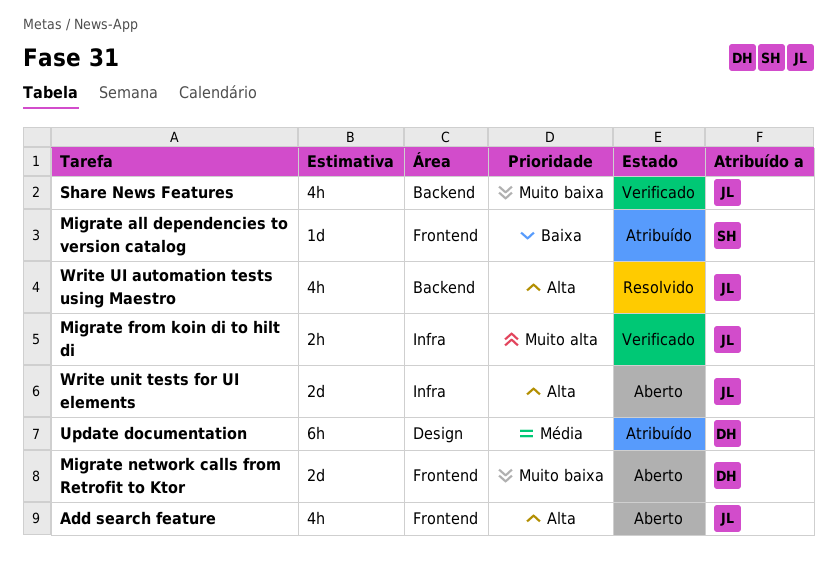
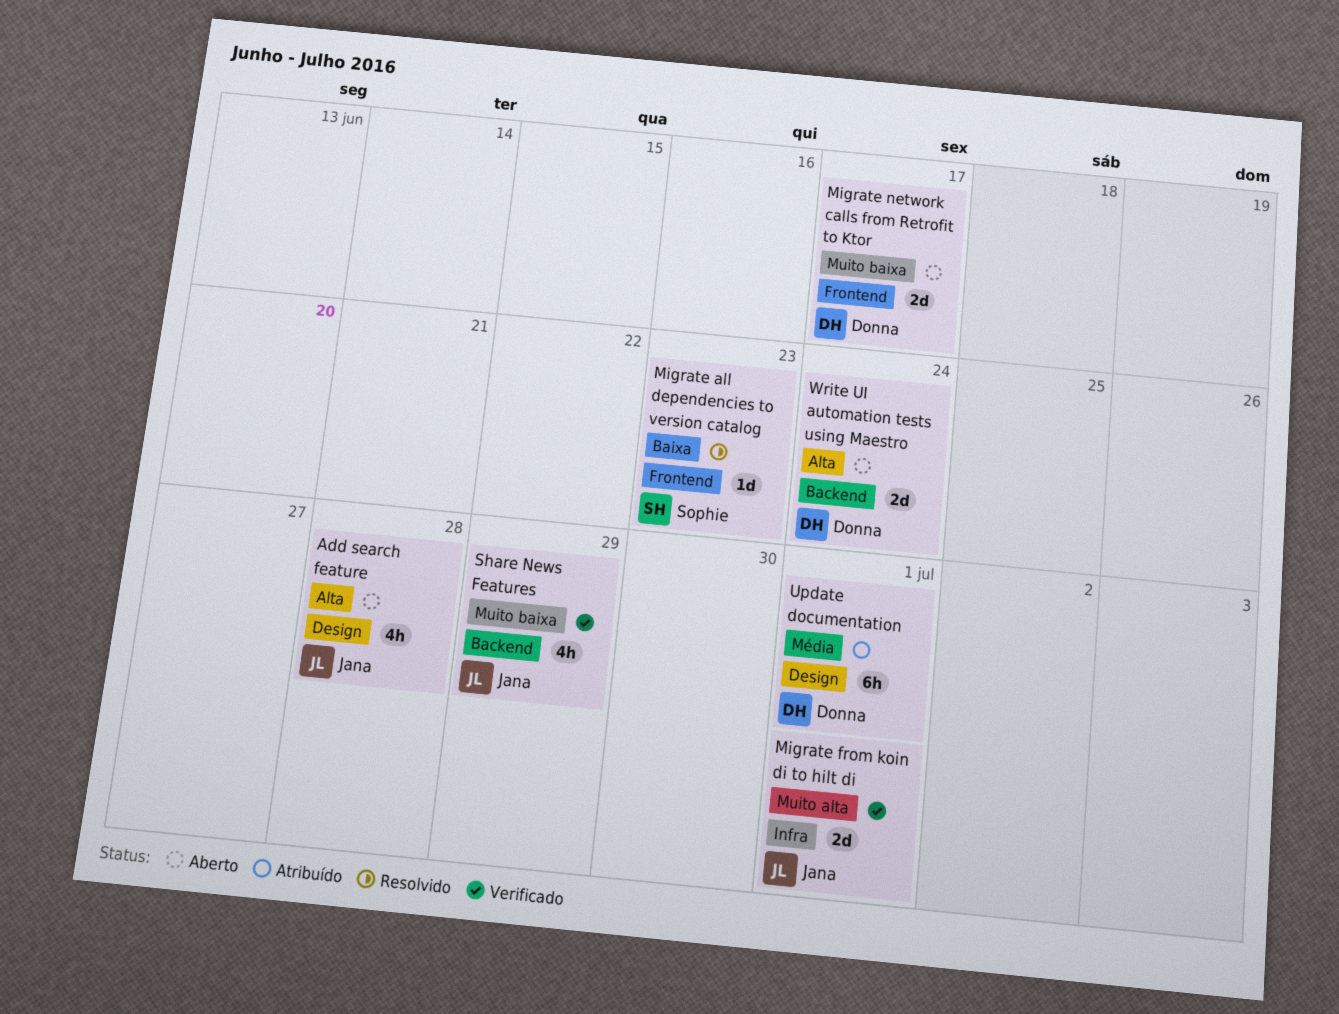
Add search feature, label: Frontend -> Design
Migrate all dependencies to version catalog, status: Atribuído -> Resolvido
Migrate from koin di to hilt di, estimate: 2h -> 2d
Write UI automation tests using Maestro, status: Resolvido -> Aberto
Write UI automation tests using Maestro, owner: Jana -> Donna
Write UI automation tests using Maestro, estimate: 4h -> 2d
Write unit tests for UI elements: present -> none

